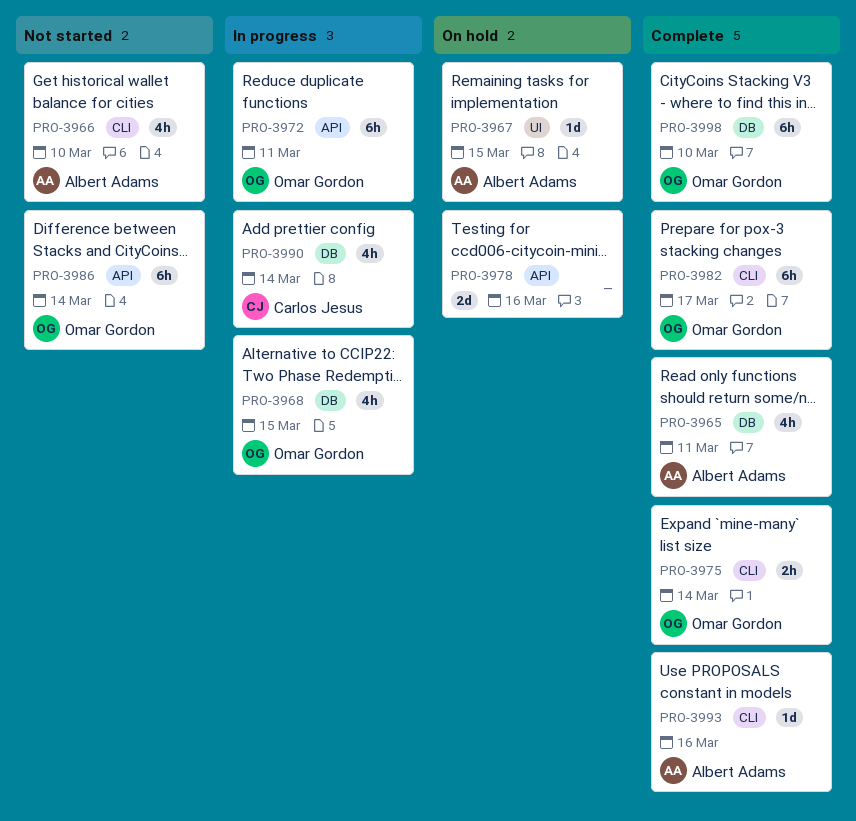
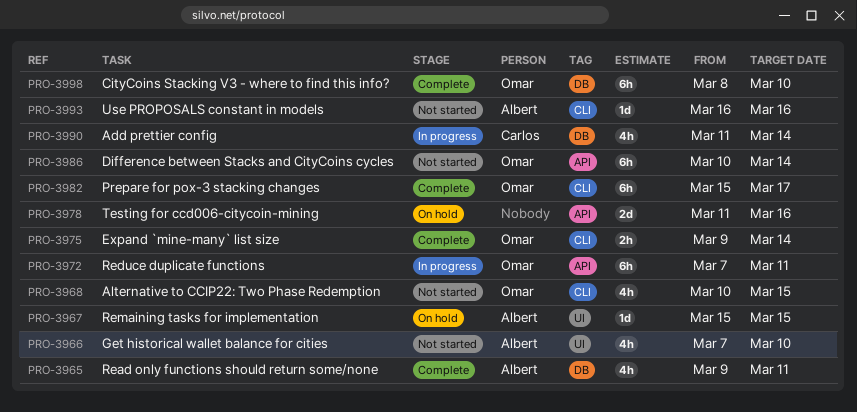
PRO-3966, label: CLI -> UI
PRO-3968, status: In progress -> Not started
PRO-3968, label: DB -> CLI
PRO-3993, status: Complete -> Not started

